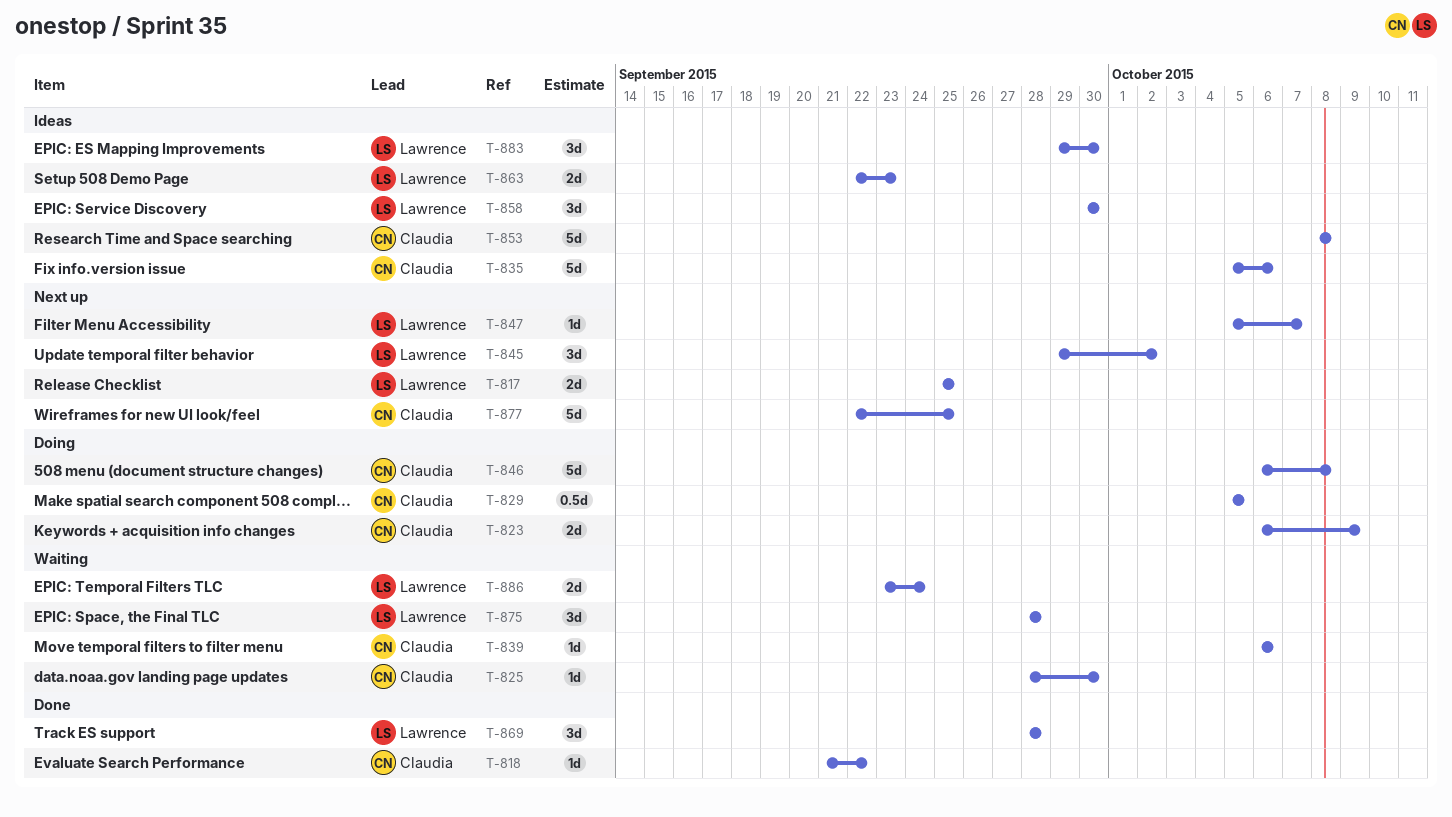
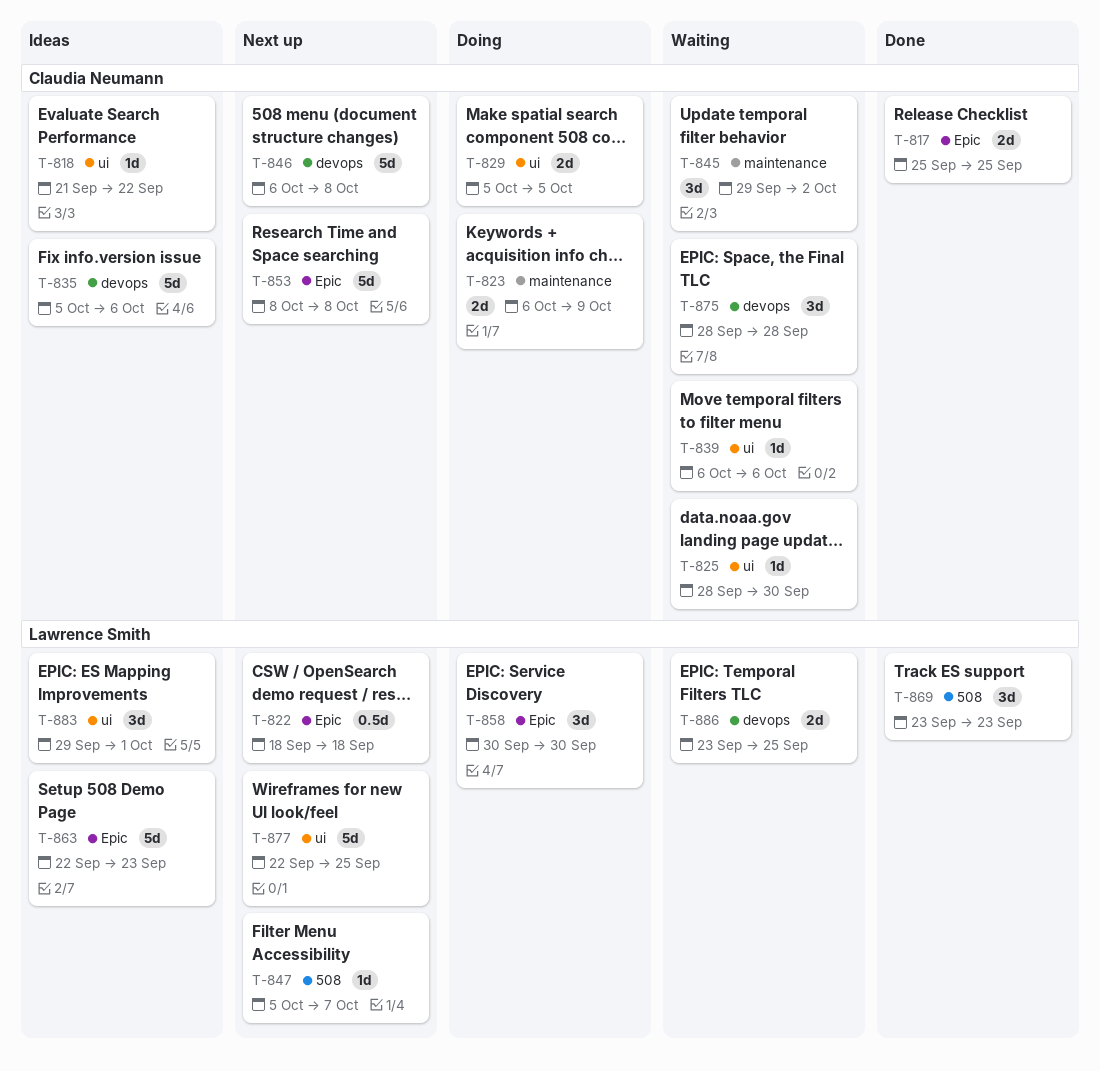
T-817, status: Next up -> Done
T-817, owner: Lawrence Smith -> Claudia Neumann
T-818, status: Done -> Ideas
T-822: none -> present
T-829, estimate: 0.5d -> 2d
T-845, status: Next up -> Waiting
T-845, owner: Lawrence Smith -> Claudia Neumann
T-846, status: Doing -> Next up
T-853, status: Ideas -> Next up
T-858, status: Ideas -> Doing
T-863, estimate: 2d -> 5d
T-869, start: Sep 28 -> Sep 23
T-869, due: Sep 28 -> Sep 23
T-875, owner: Lawrence Smith -> Claudia Neumann
T-877, owner: Claudia Neumann -> Lawrence Smith
T-883, due: Sep 30 -> Oct 1
T-886, due: Sep 24 -> Sep 25

